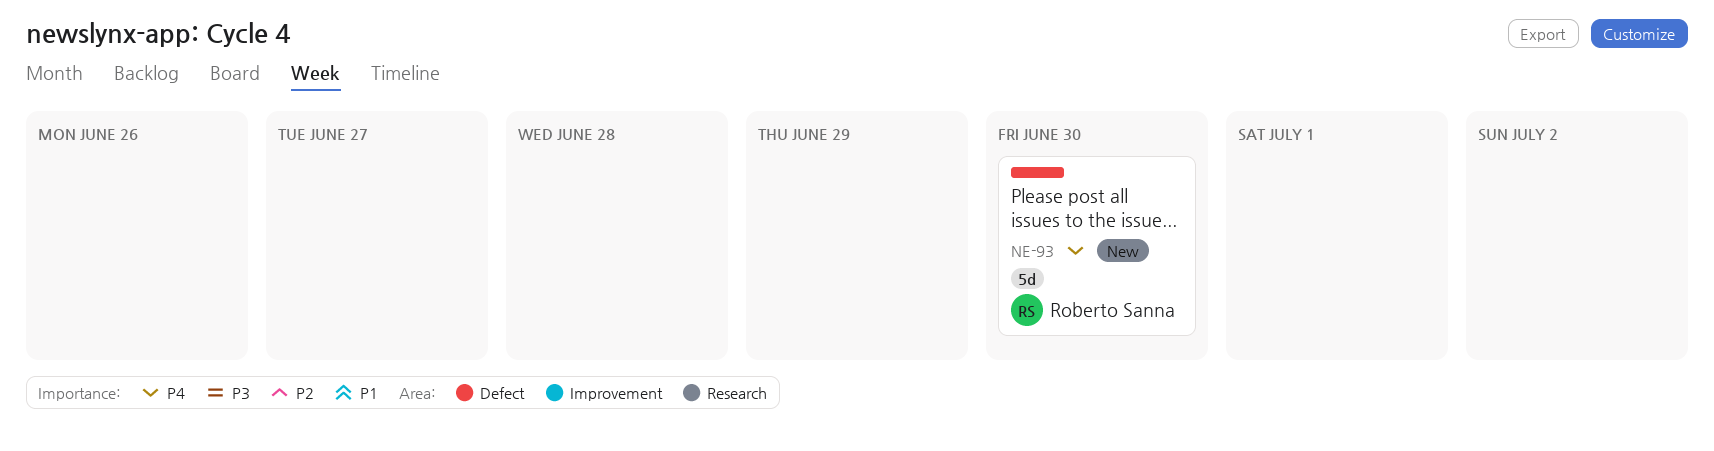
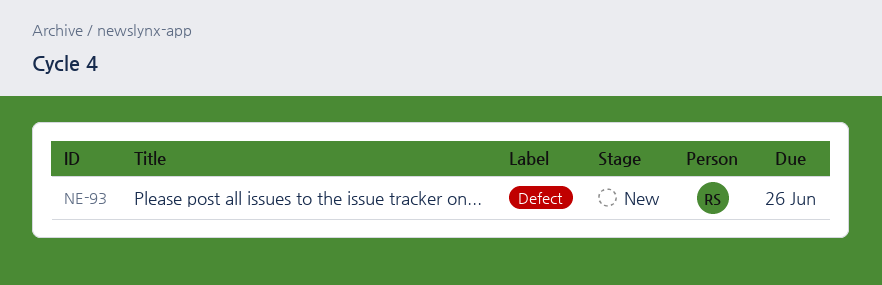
NE-93, due: Jun 30 -> Jun 26

